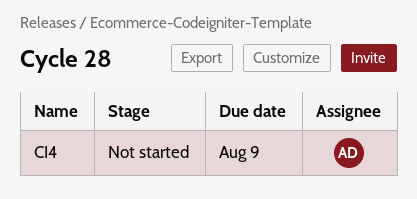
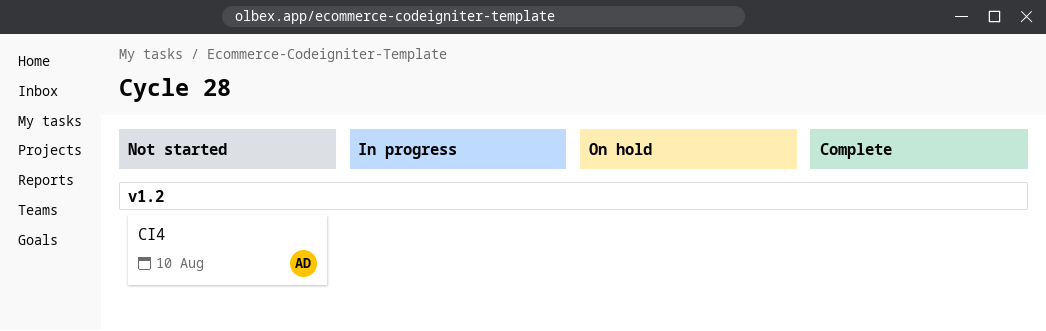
CI4, due: Aug 9 -> Aug 10

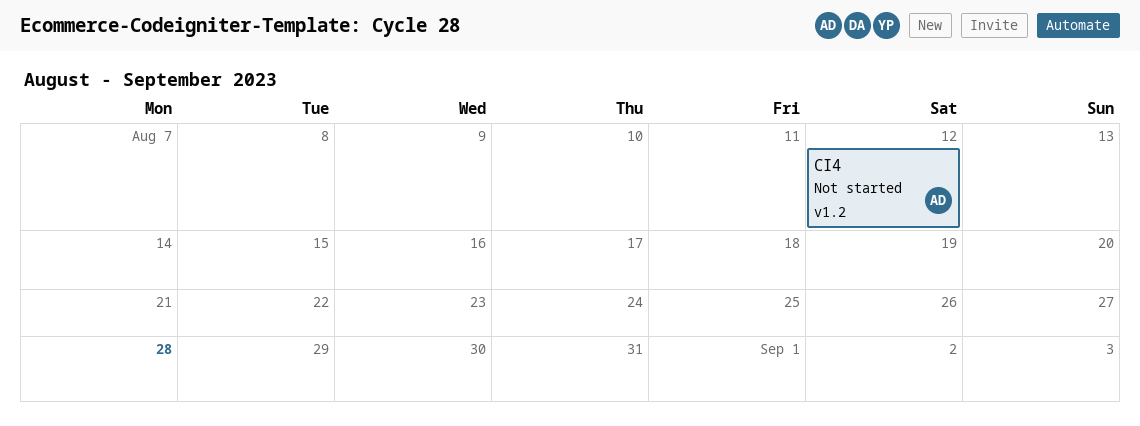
CI4, due: Aug 10 -> Aug 12

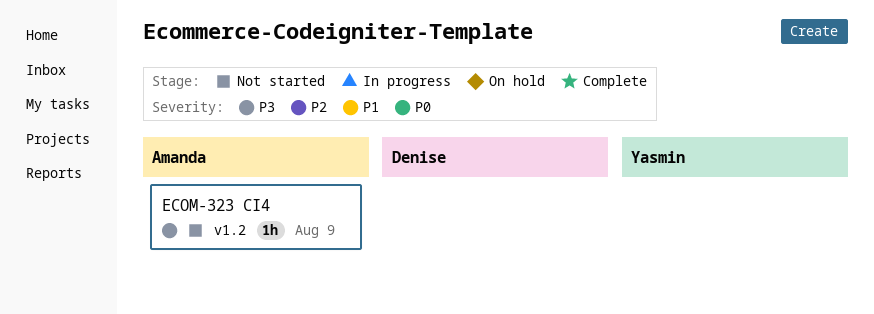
CI4, due: Aug 12 -> Aug 9

